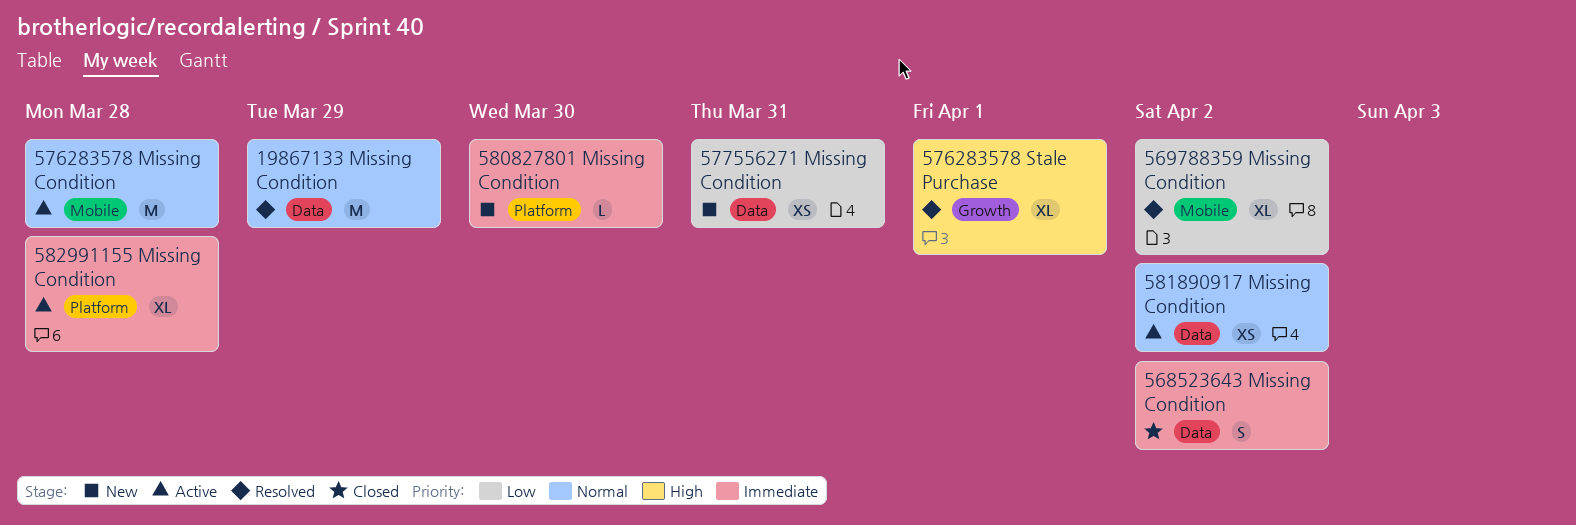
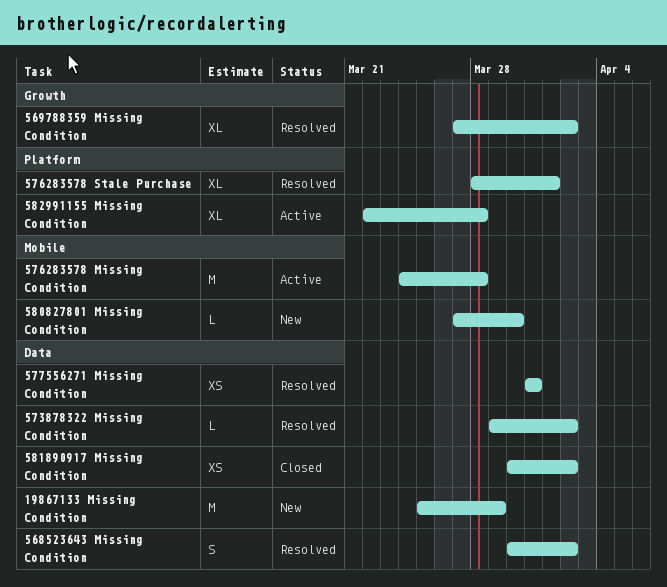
19867133 Missing Condition, status: Resolved -> New
568523643 Missing Condition, status: Closed -> Resolved
569788359 Missing Condition, label: Mobile -> Growth
573878322 Missing Condition: none -> present
576283578 Stale Purchase, label: Growth -> Platform
577556271 Missing Condition, status: New -> Resolved
580827801 Missing Condition, label: Platform -> Mobile
581890917 Missing Condition, status: Active -> Closed

